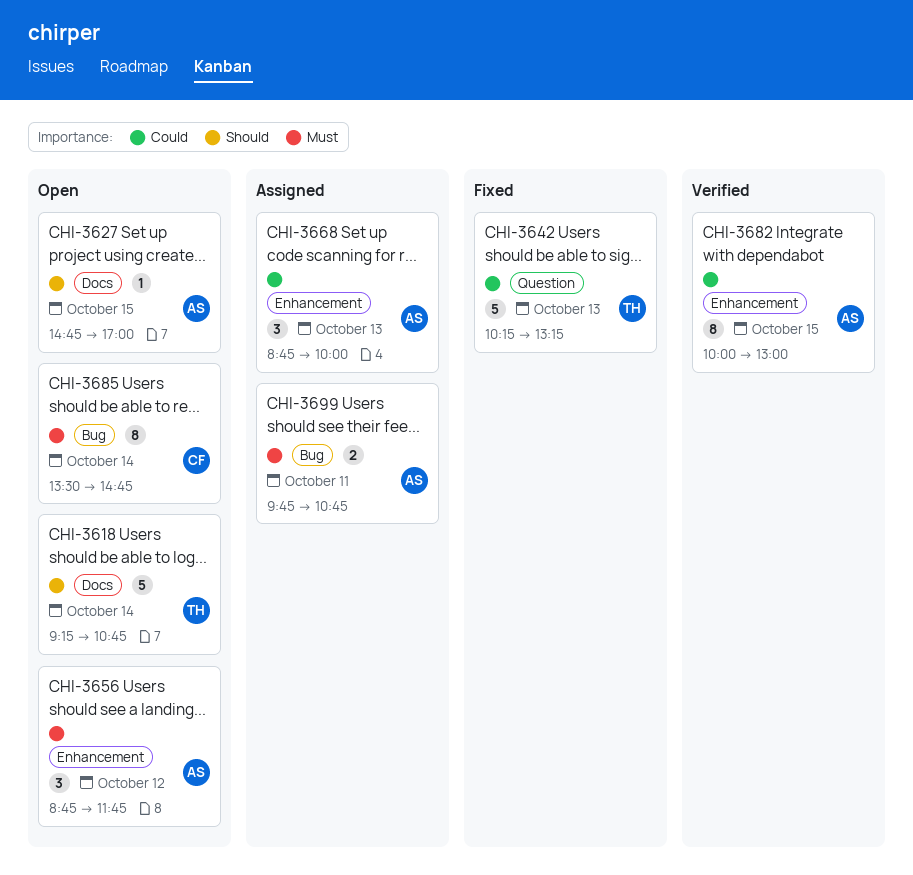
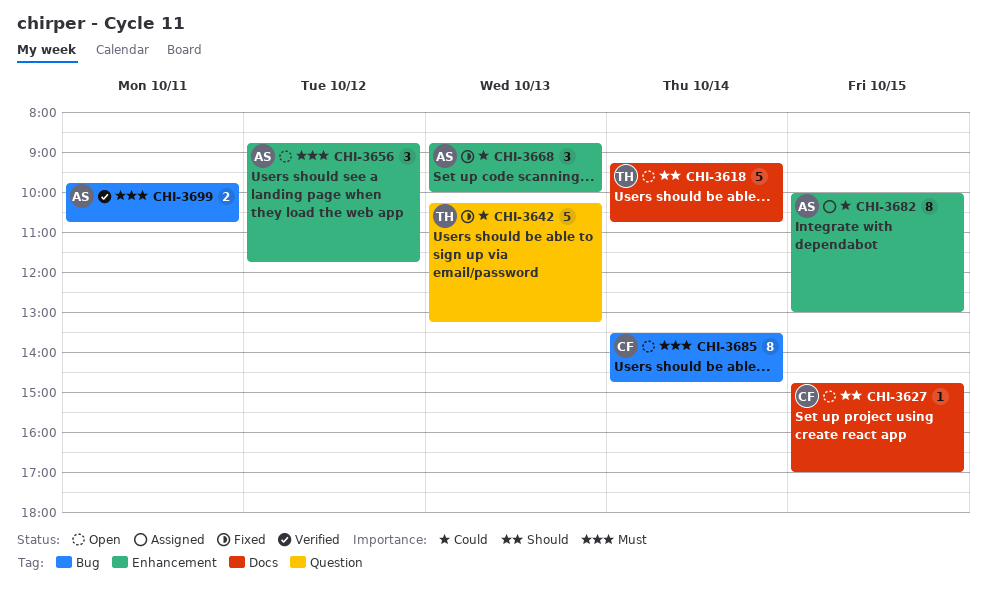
CHI-3627, owner: AS -> CF
CHI-3668, status: Assigned -> Fixed
CHI-3682, status: Verified -> Assigned
CHI-3699, status: Assigned -> Verified

